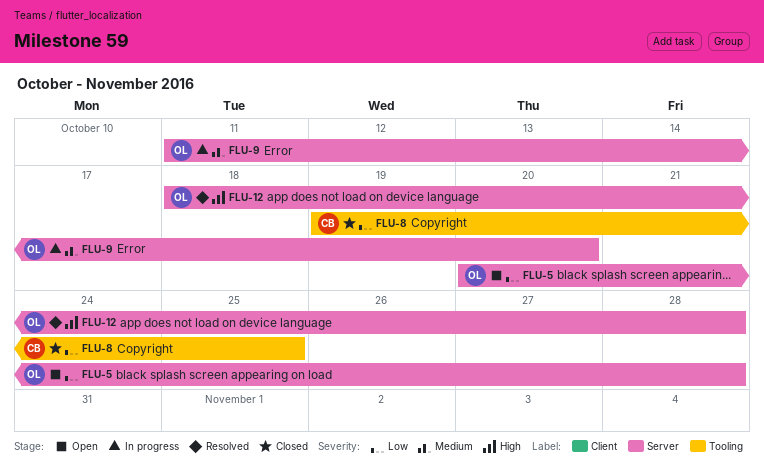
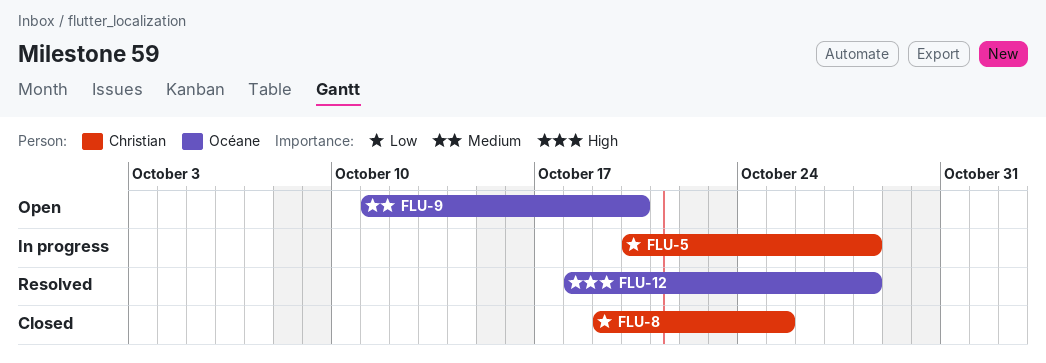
FLU-5, status: Open -> In progress
FLU-5, owner: Océane -> Christian
FLU-9, status: In progress -> Open

